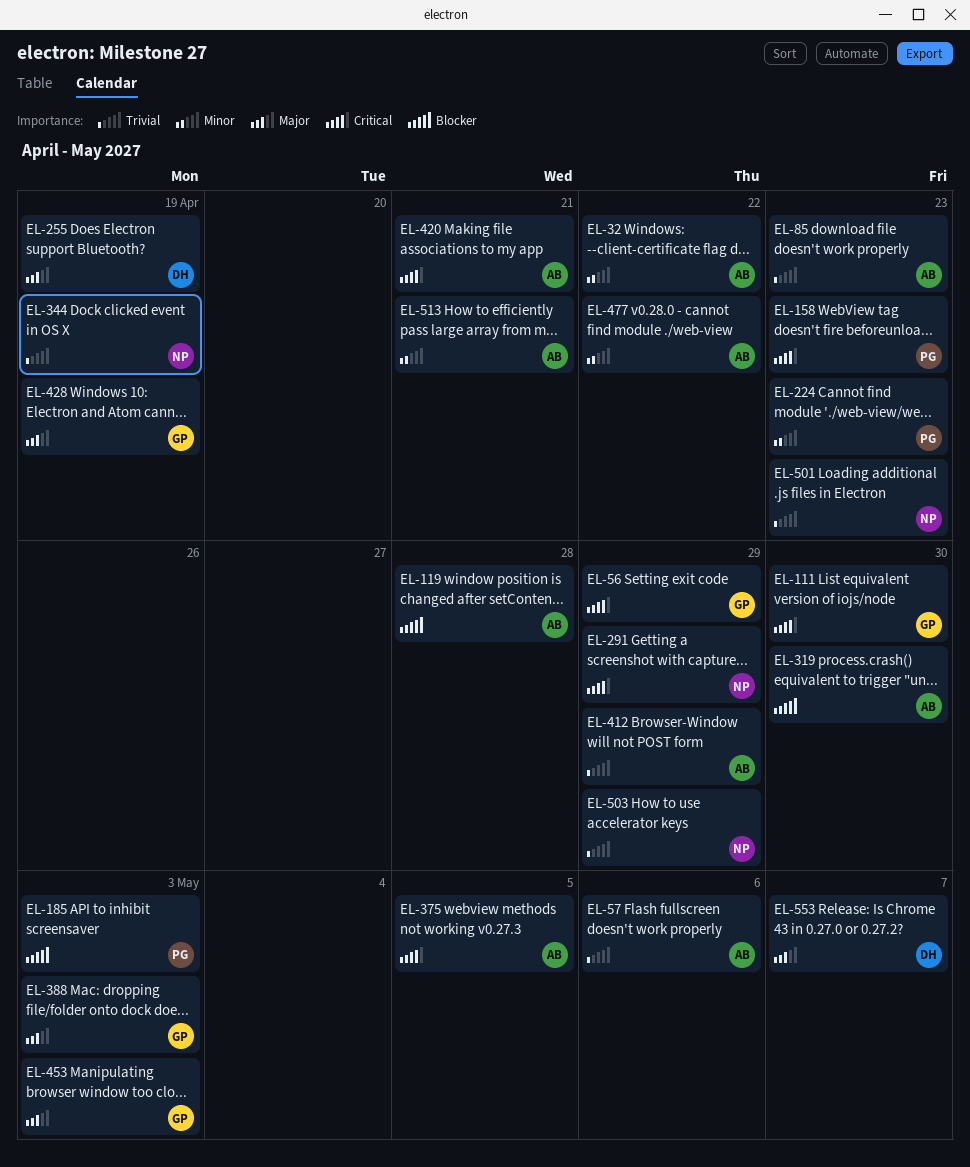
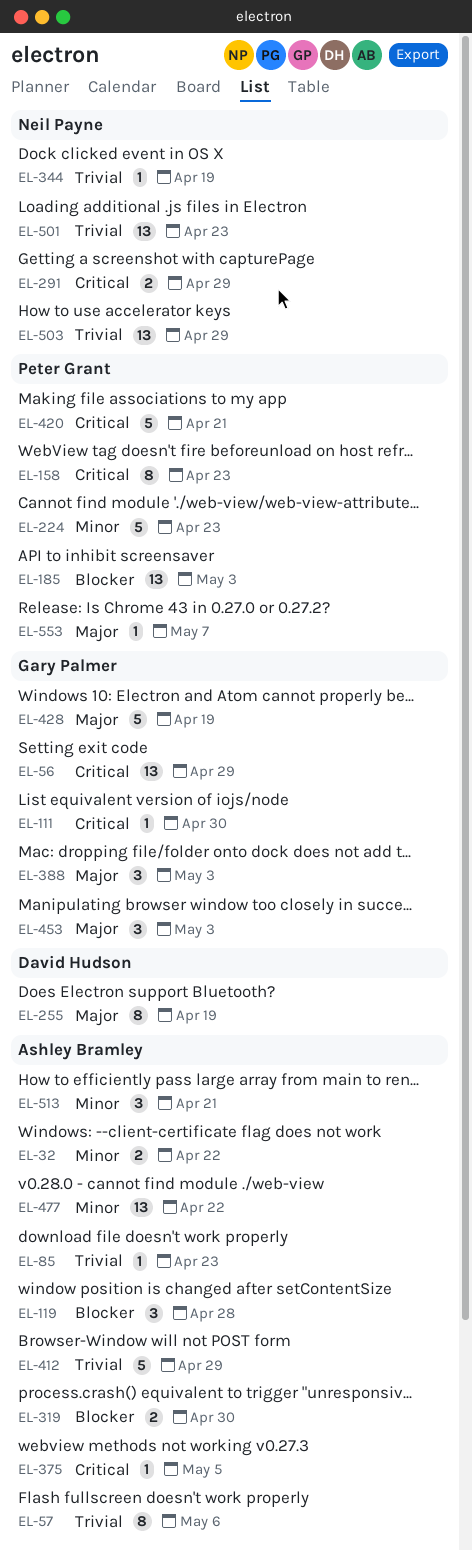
EL-420, owner: Ashley Bramley -> Peter Grant
EL-553, owner: David Hudson -> Peter Grant

